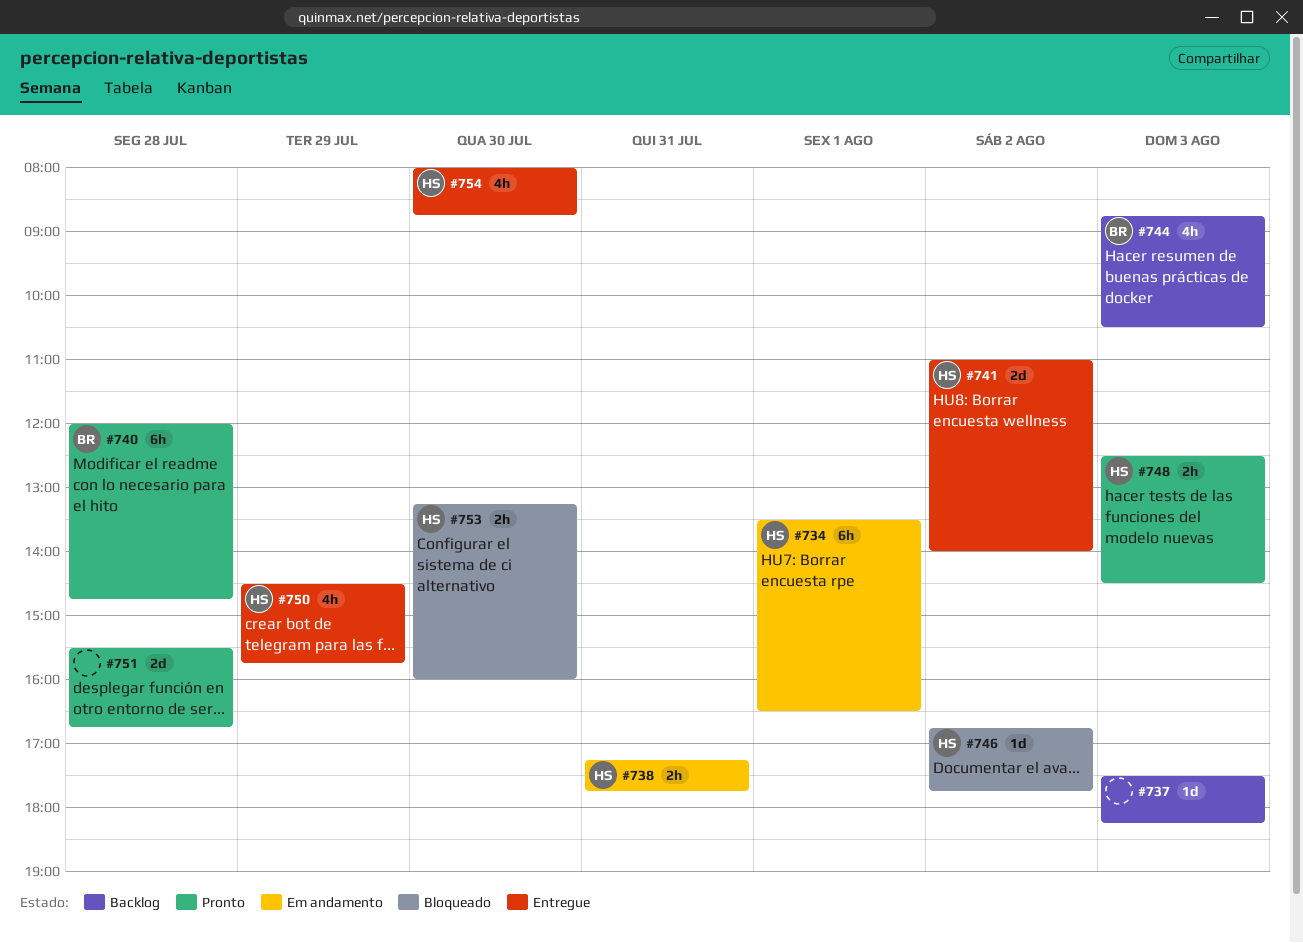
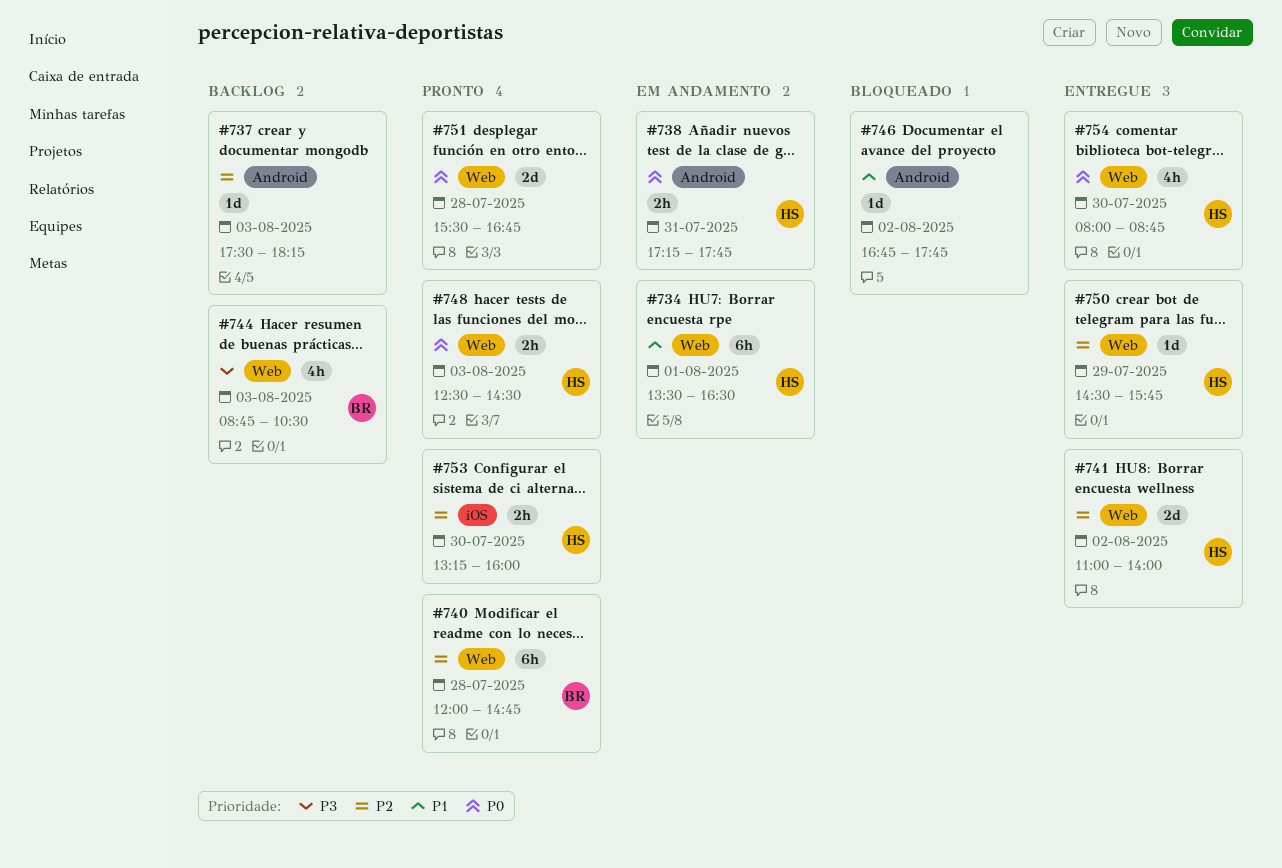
#746, owner: HS -> none
#750, estimate: 4h -> 1d
#753, status: Bloqueado -> Pronto

